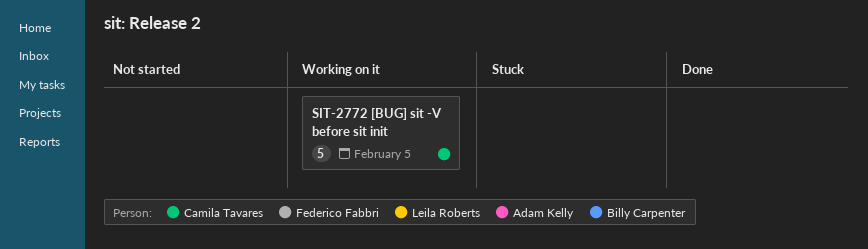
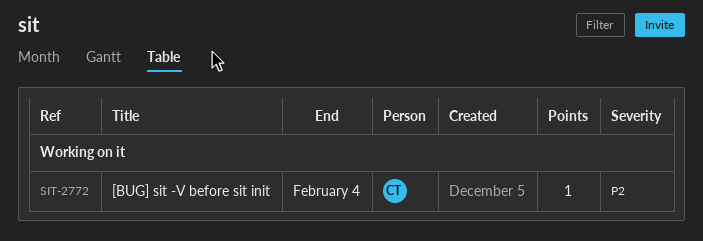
SIT-2772, estimate: 5 -> 1
SIT-2772, due: Feb 5 -> Feb 4

